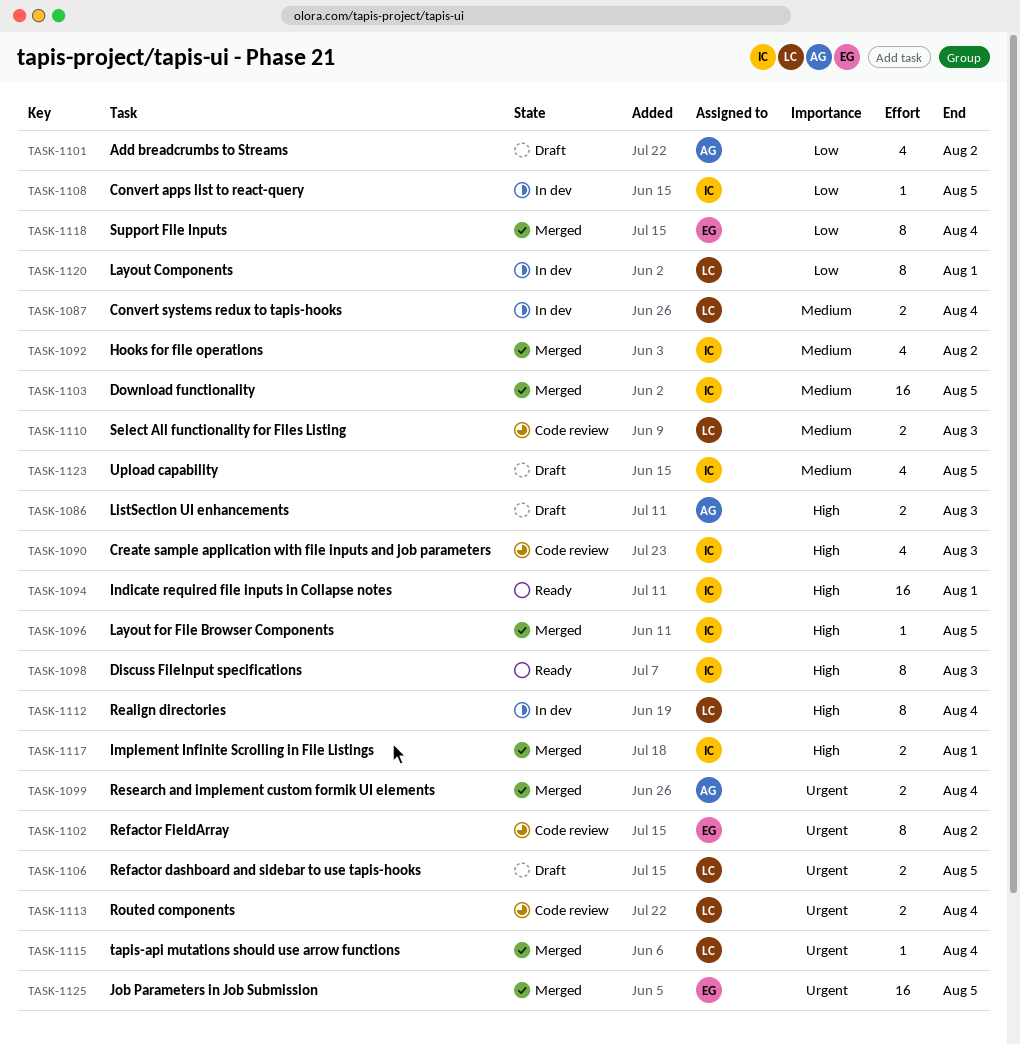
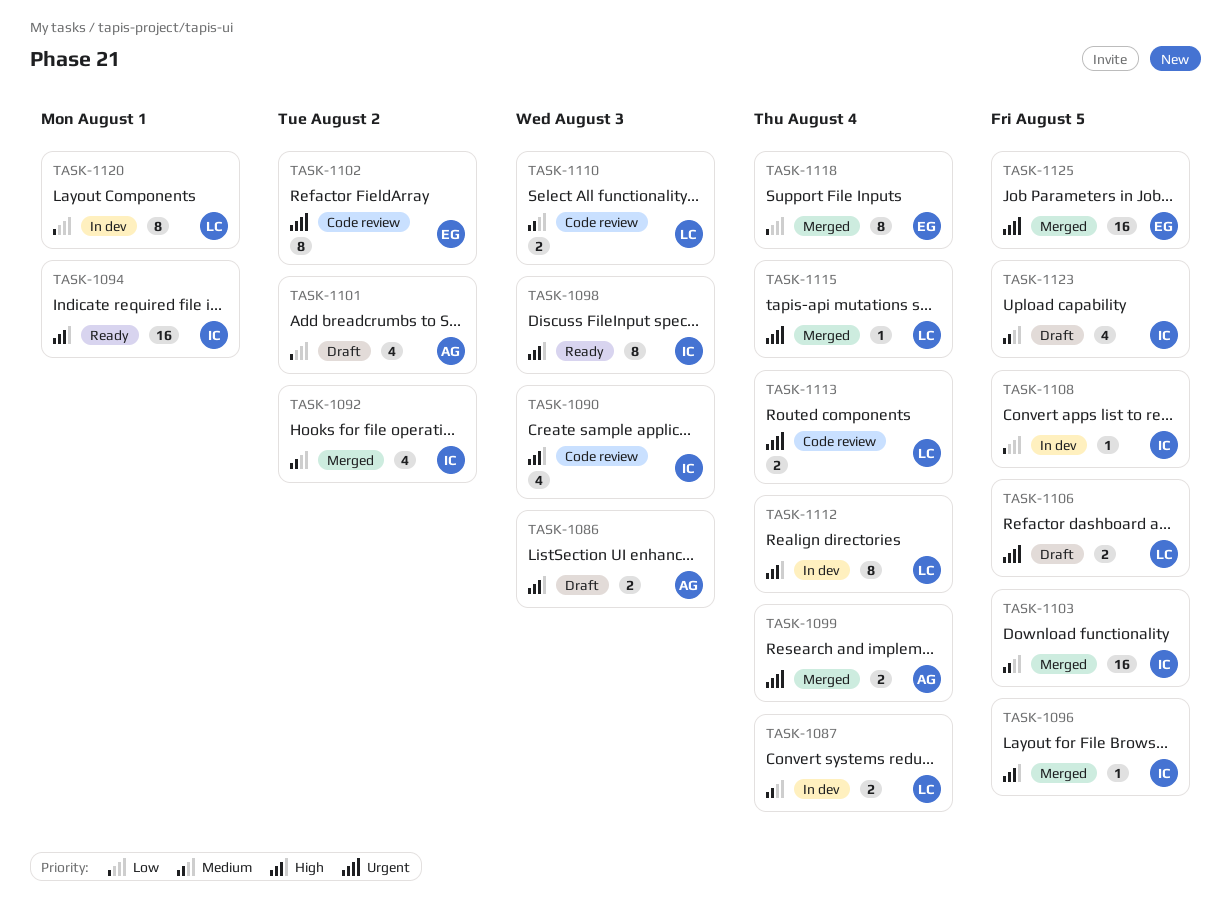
TASK-1117: present -> none

